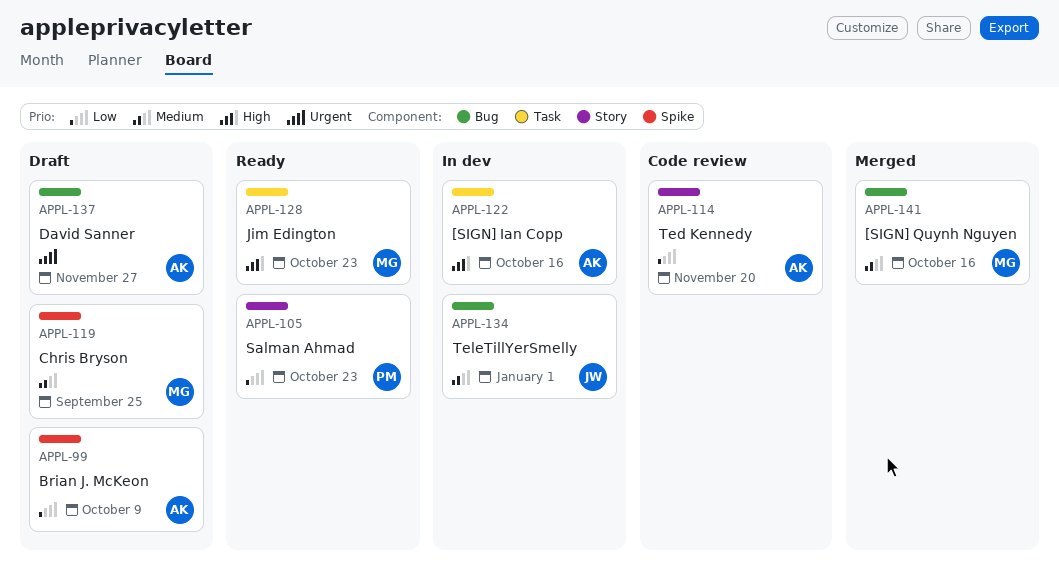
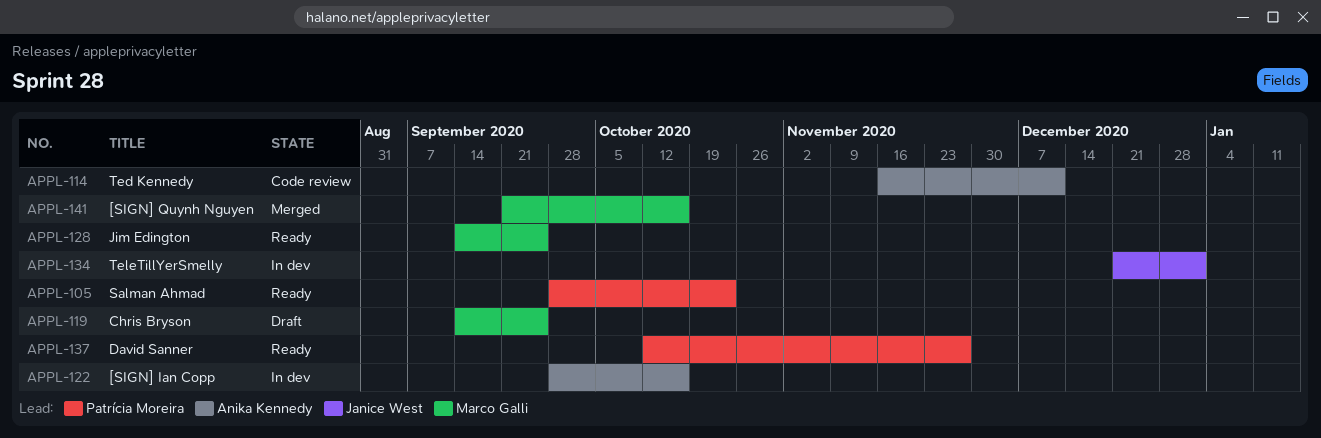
APPL-99: present -> none
APPL-114, due: Nov 20 -> Dec 11
APPL-128, due: Oct 23 -> Sep 25
APPL-137, status: Draft -> Ready
APPL-137, owner: Anika Kennedy -> Patrícia Moreira

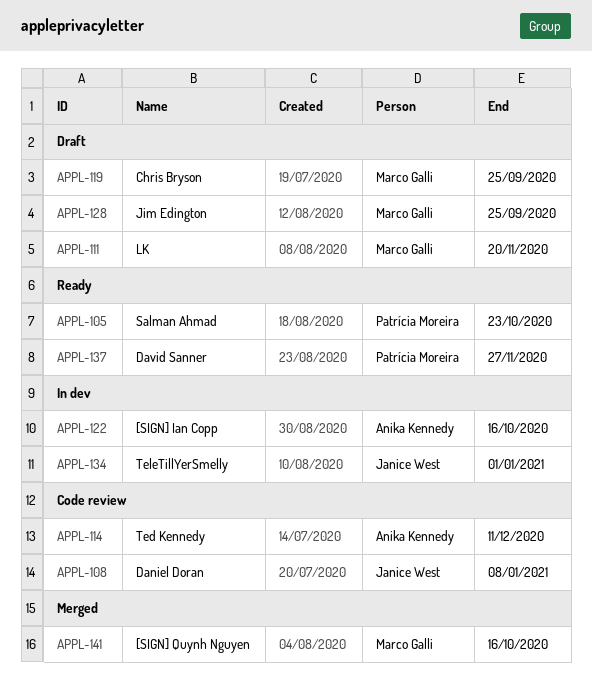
APPL-108: none -> present
APPL-111: none -> present
APPL-128, status: Ready -> Draft

